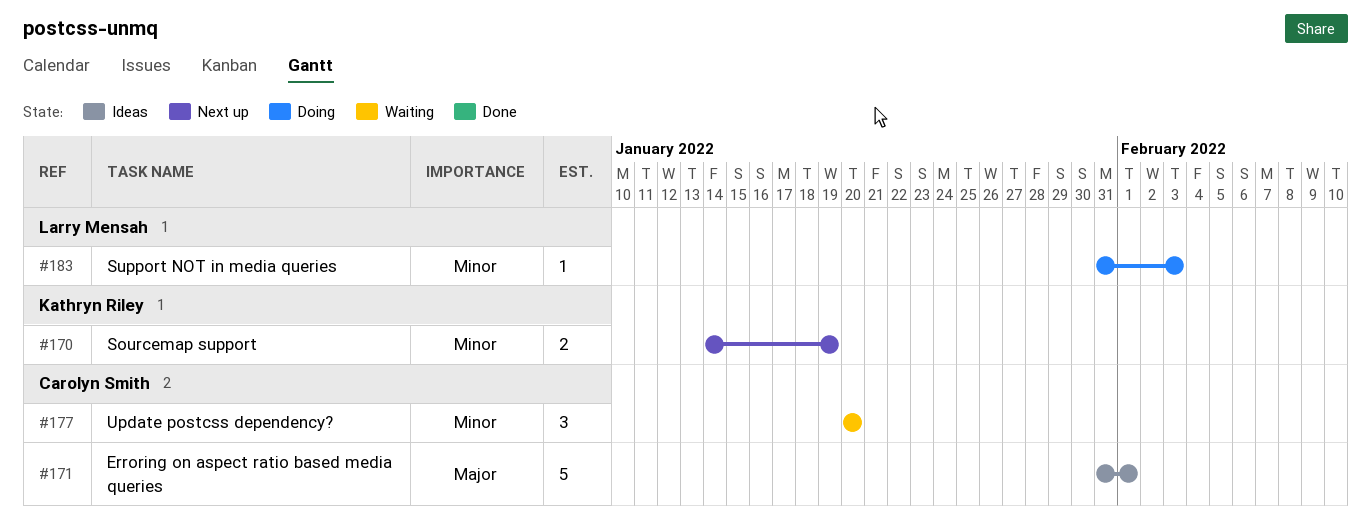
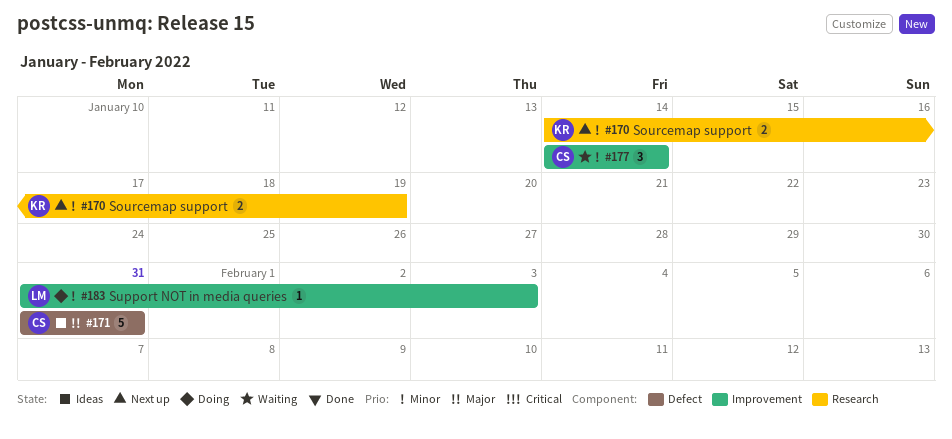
#171, due: Feb 1 -> Jan 31
#177, start: Jan 20 -> Jan 14
#177, due: Jan 20 -> Jan 14

